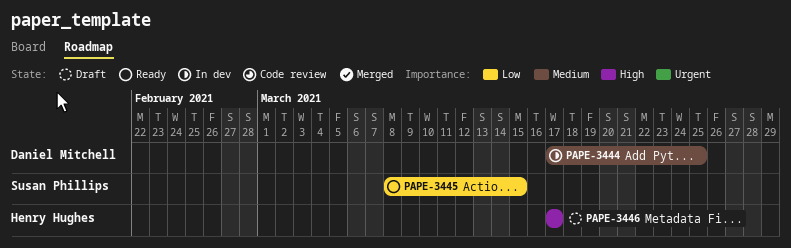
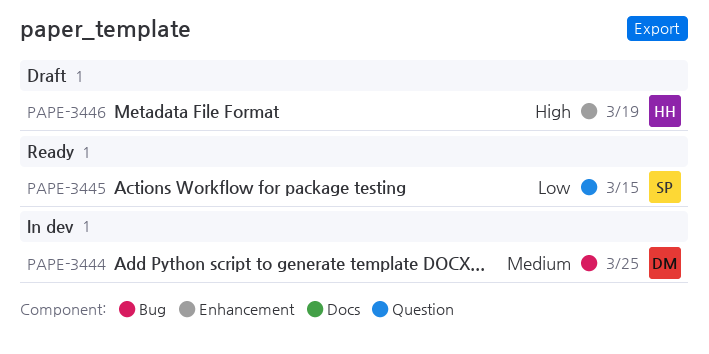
PAPE-3446, due: Mar 17 -> Mar 19

